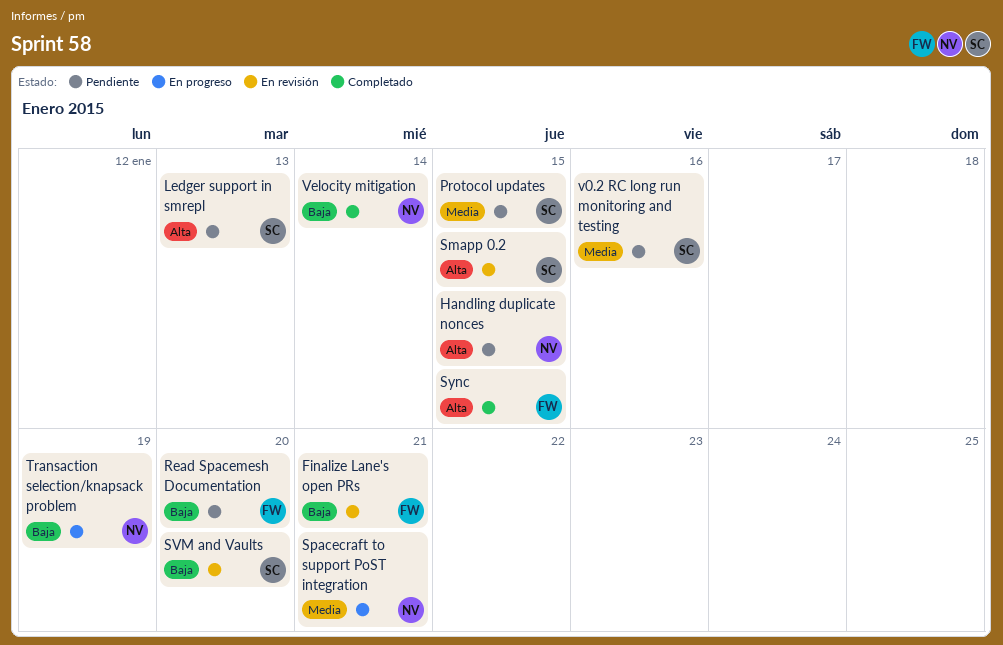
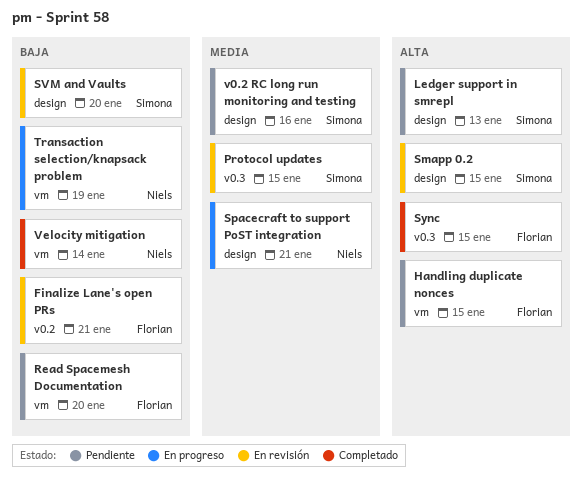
Handling duplicate nonces, owner: Niels -> Florian
Protocol updates, status: Pendiente -> En revisión

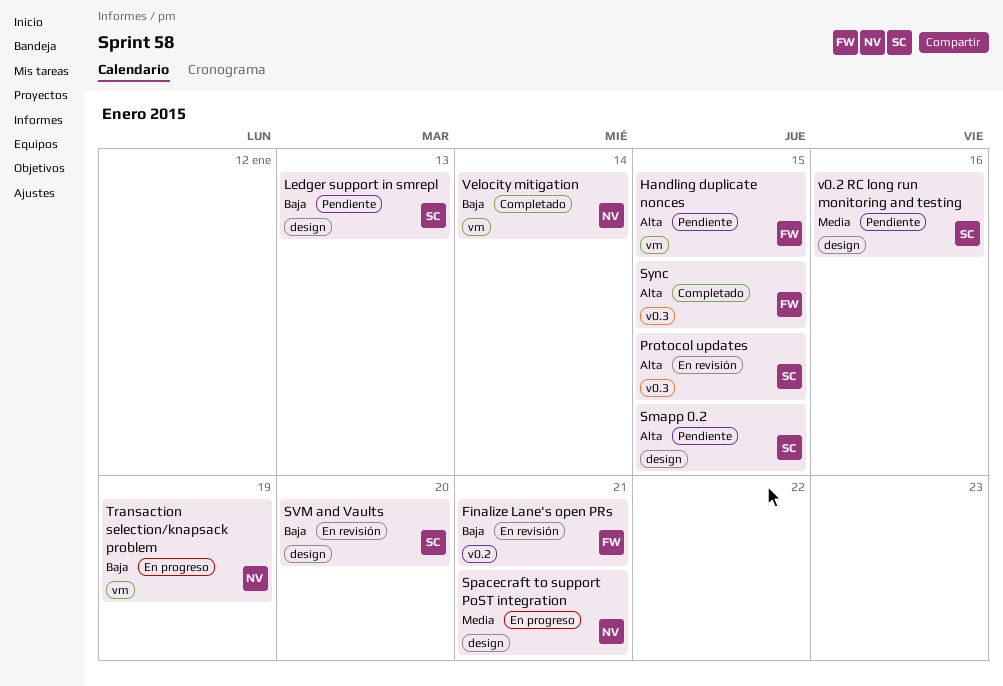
Ledger support in smrepl, priority: Alta -> Baja
Protocol updates, priority: Media -> Alta
Read Spacemesh Documentation: present -> none
Smapp 0.2, status: En revisión -> Pendiente

